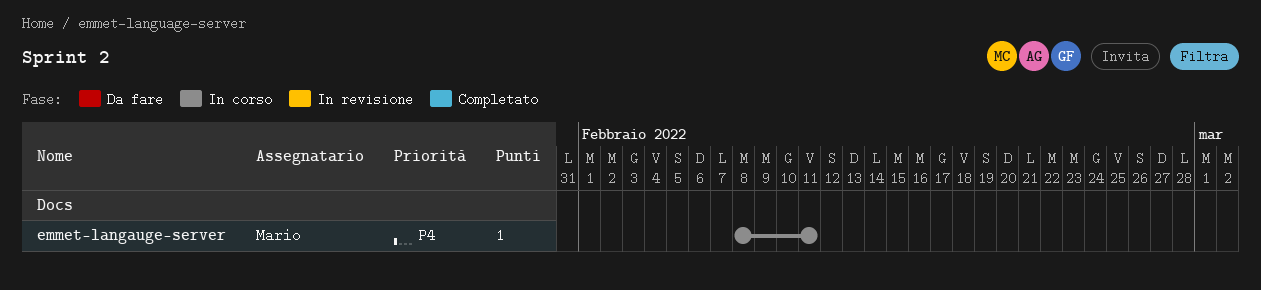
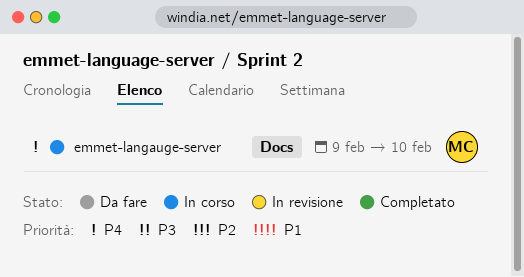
emmet-langauge-server, start: Feb 8 -> Feb 9
emmet-langauge-server, due: Feb 11 -> Feb 10

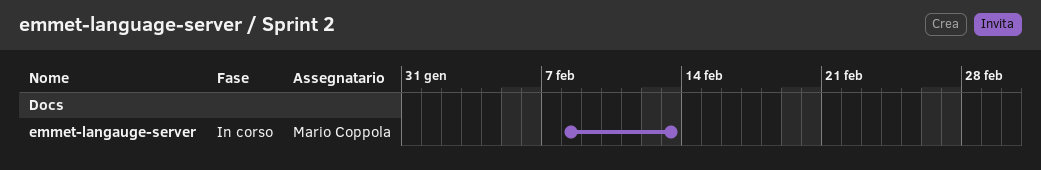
emmet-langauge-server, start: Feb 9 -> Feb 8
emmet-langauge-server, due: Feb 10 -> Feb 13

